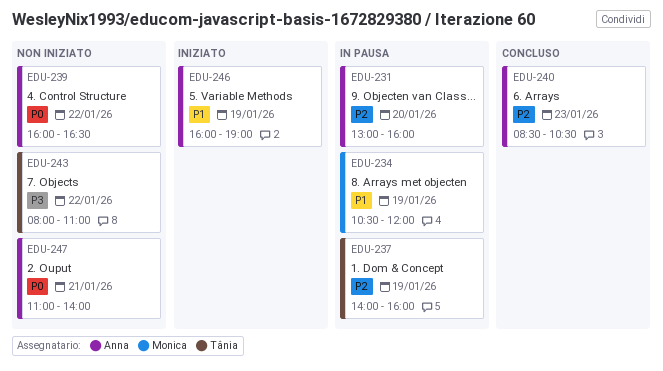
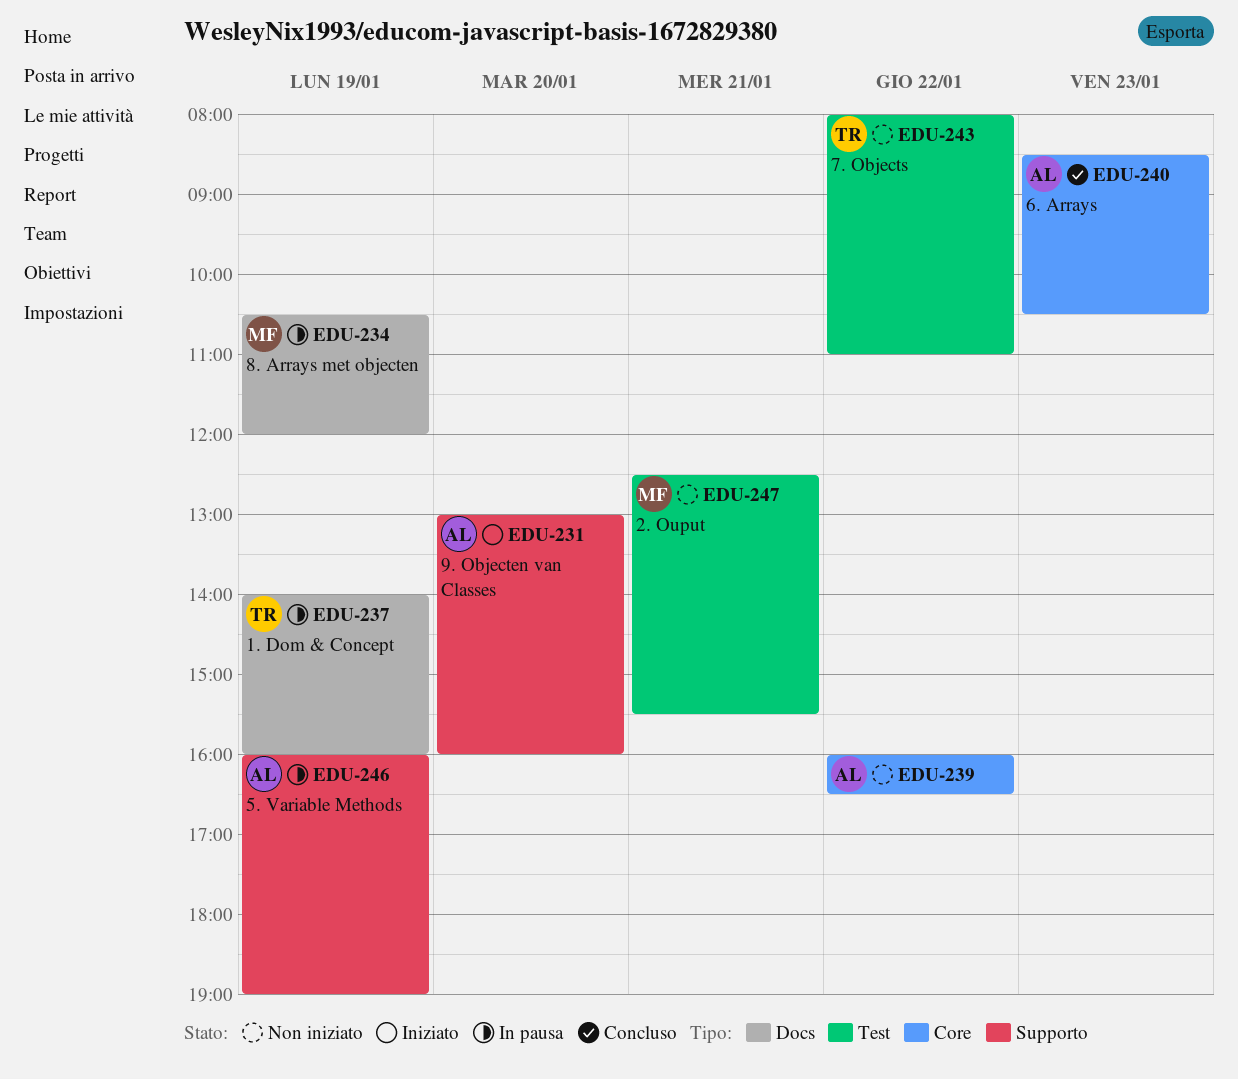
EDU-231, status: In pausa -> Iniziato
EDU-246, status: Iniziato -> In pausa
EDU-247, owner: Anna -> Monica
EDU-247, begins: 11:00 -> 12:30
EDU-247, ends: 14:00 -> 15:30

